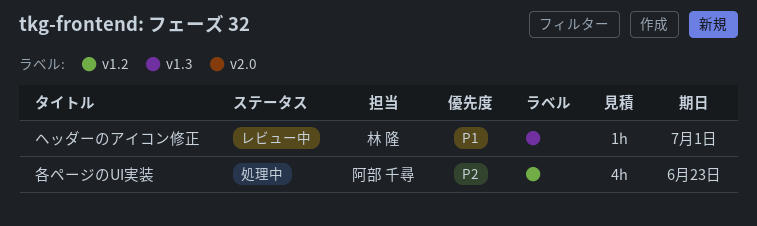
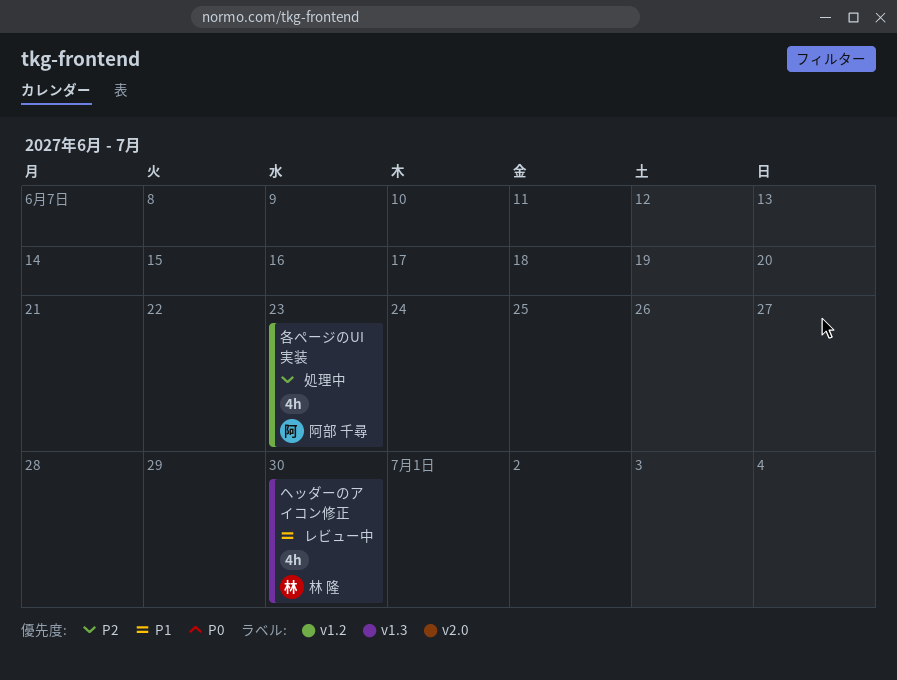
ヘッダーのアイコン修正, estimate: 1h -> 4h
ヘッダーのアイコン修正, due: Jul 1 -> Jun 30

